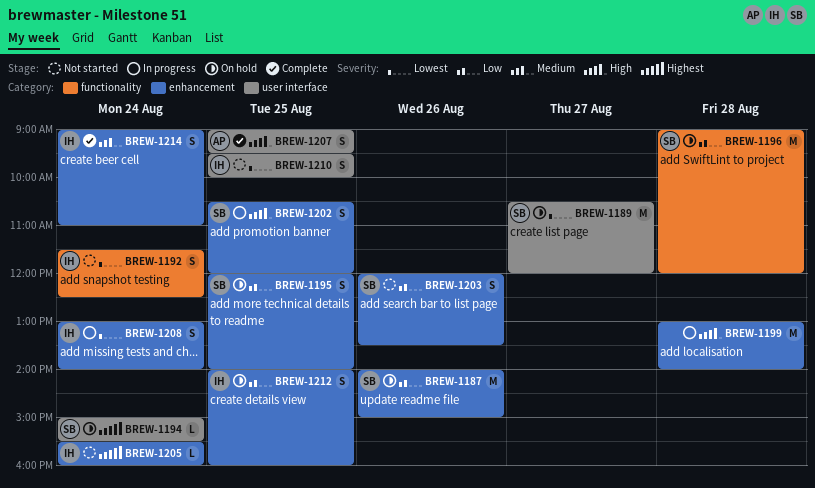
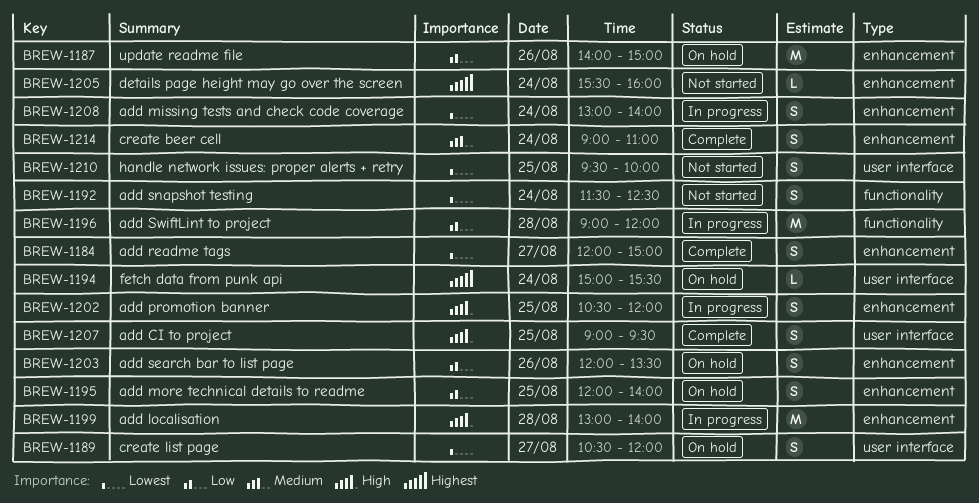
BREW-1184: none -> present
BREW-1189, estimate: M -> S
BREW-1196, status: On hold -> In progress
BREW-1203, status: Not started -> On hold
BREW-1212: present -> none

